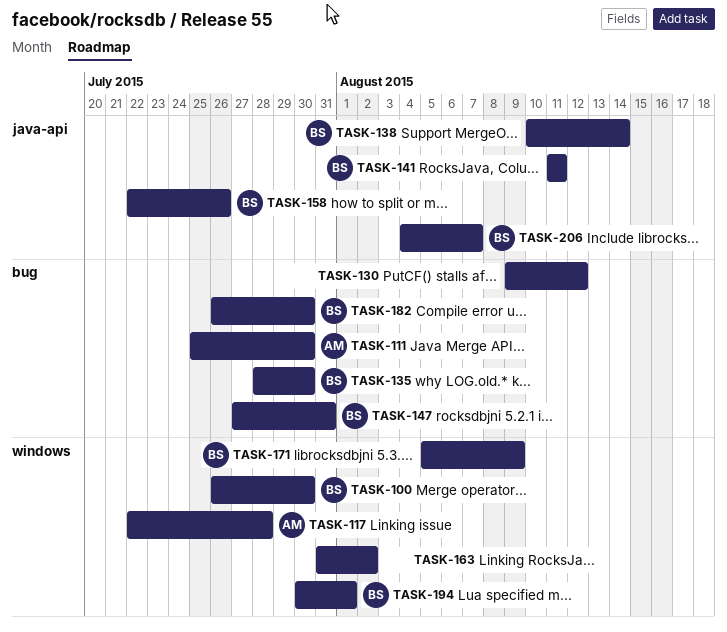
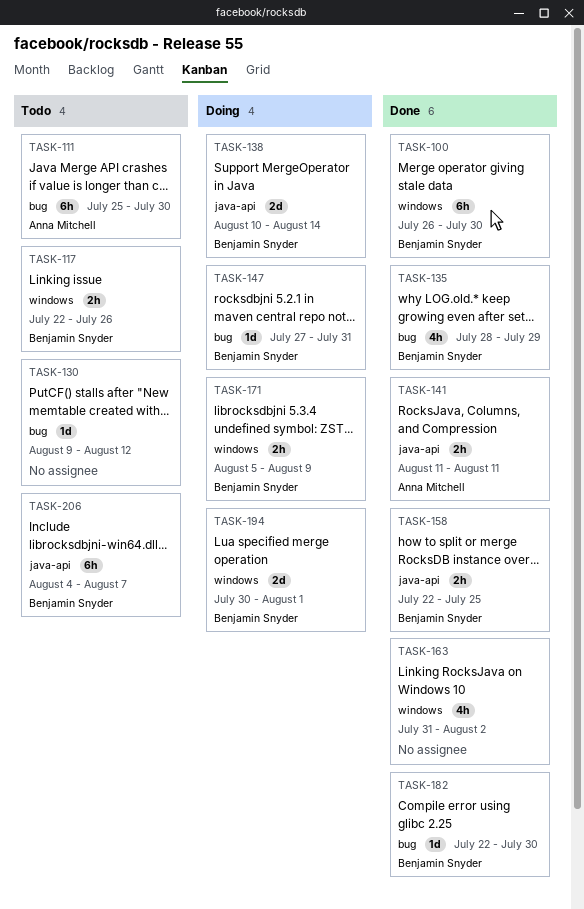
TASK-117, owner: Anna Mitchell -> Benjamin Snyder
TASK-117, due: Jul 28 -> Jul 26
TASK-135, due: Jul 30 -> Jul 29
TASK-141, owner: Benjamin Snyder -> Anna Mitchell
TASK-158, due: Jul 26 -> Jul 25
TASK-182, start: Jul 26 -> Jul 22

